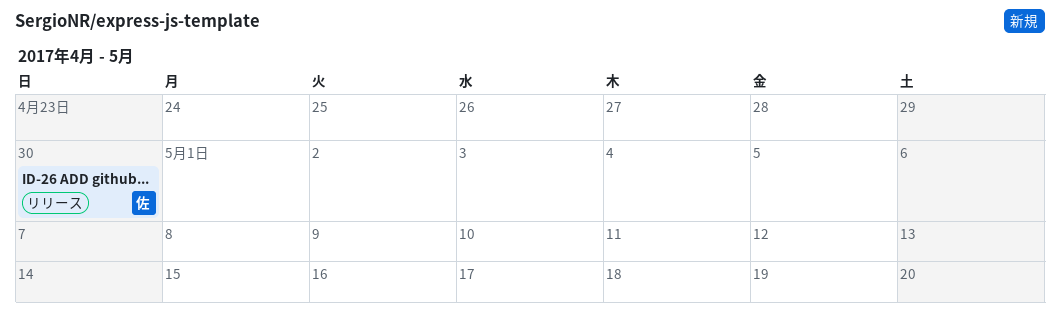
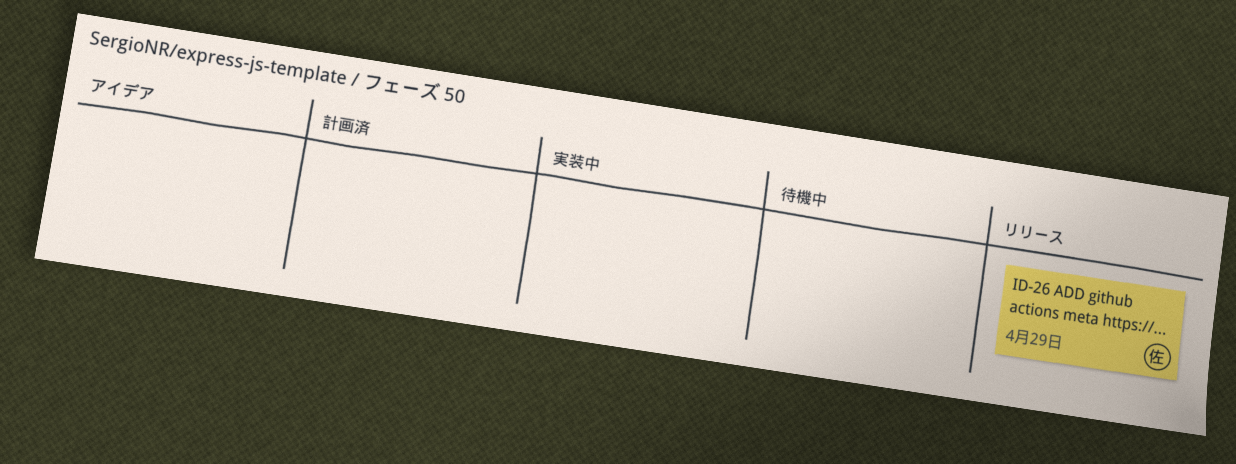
ID-26, due: Apr 30 -> Apr 29

